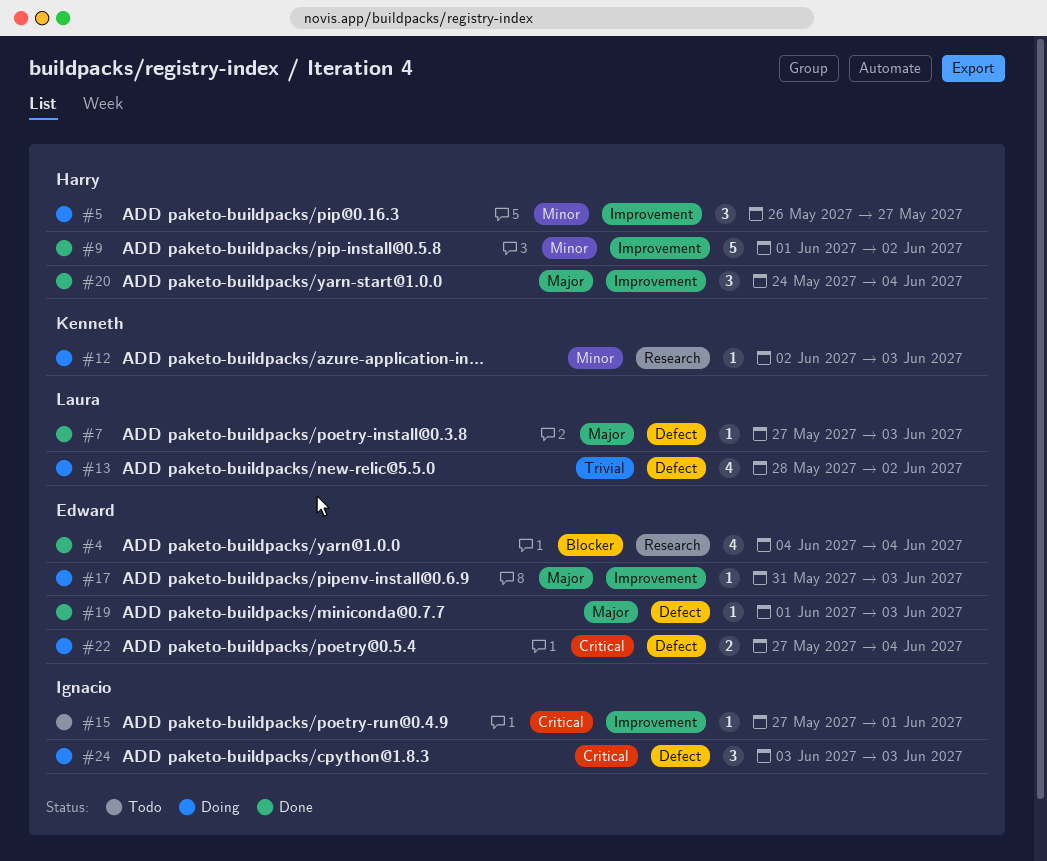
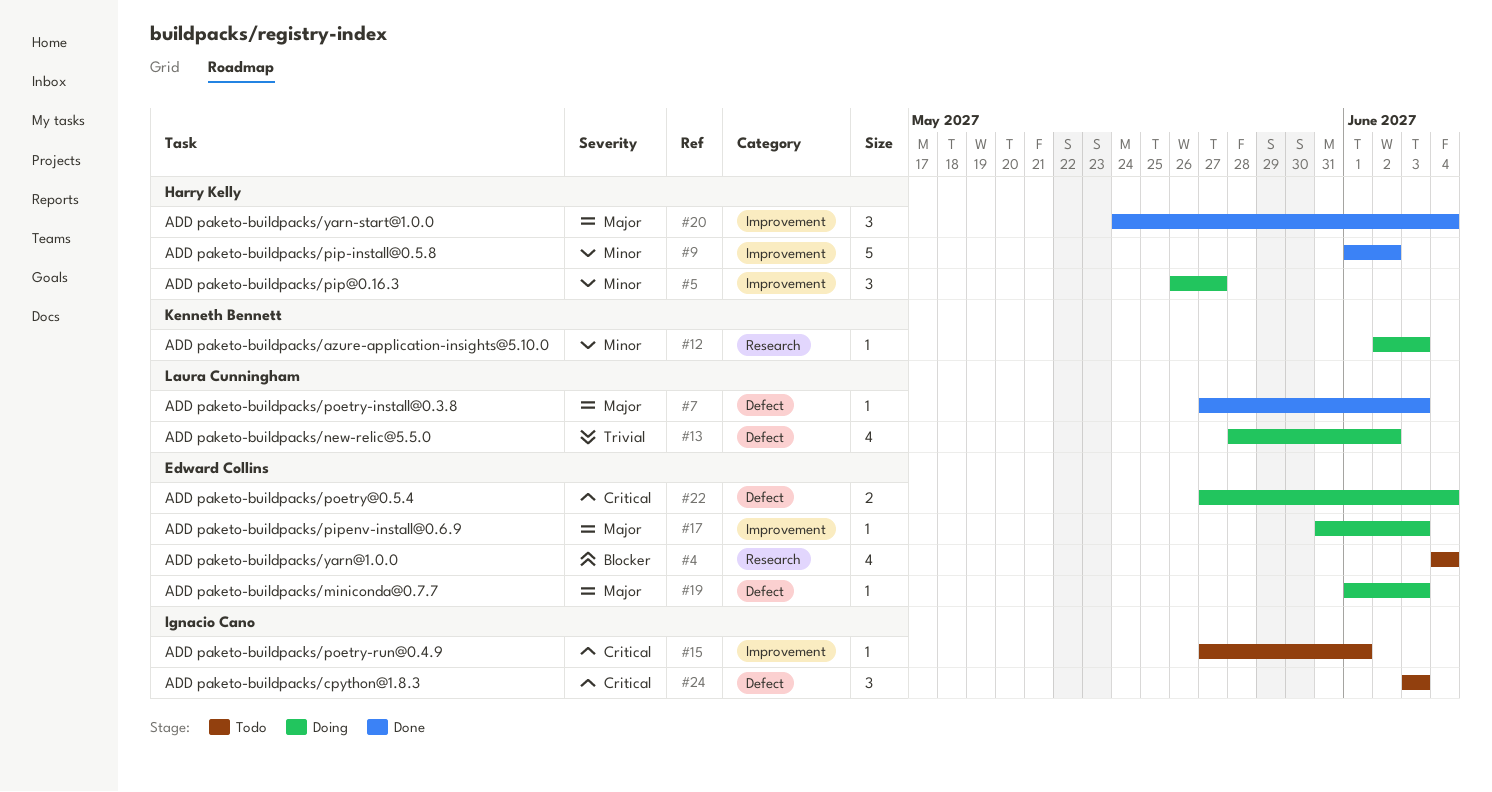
#4, status: Done -> Todo
#19, status: Done -> Doing
#24, status: Doing -> Todo

